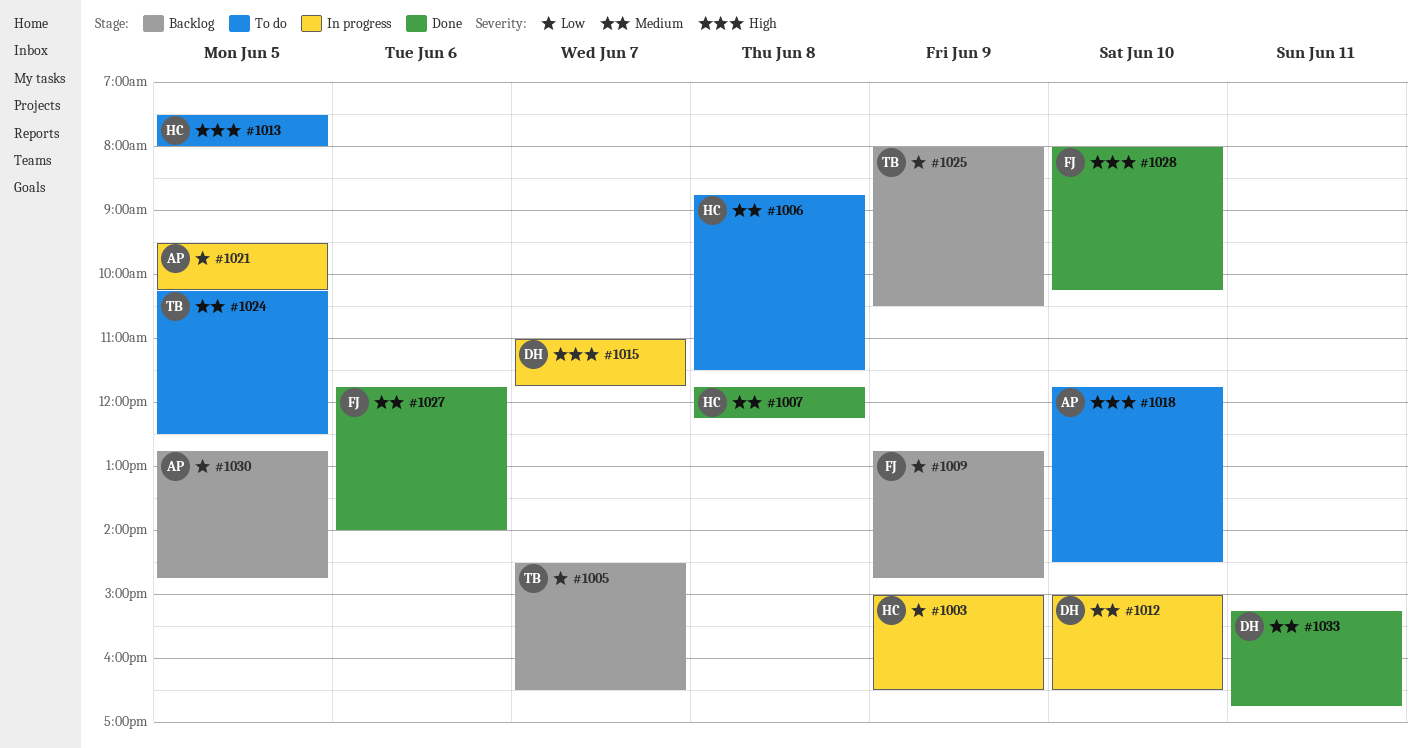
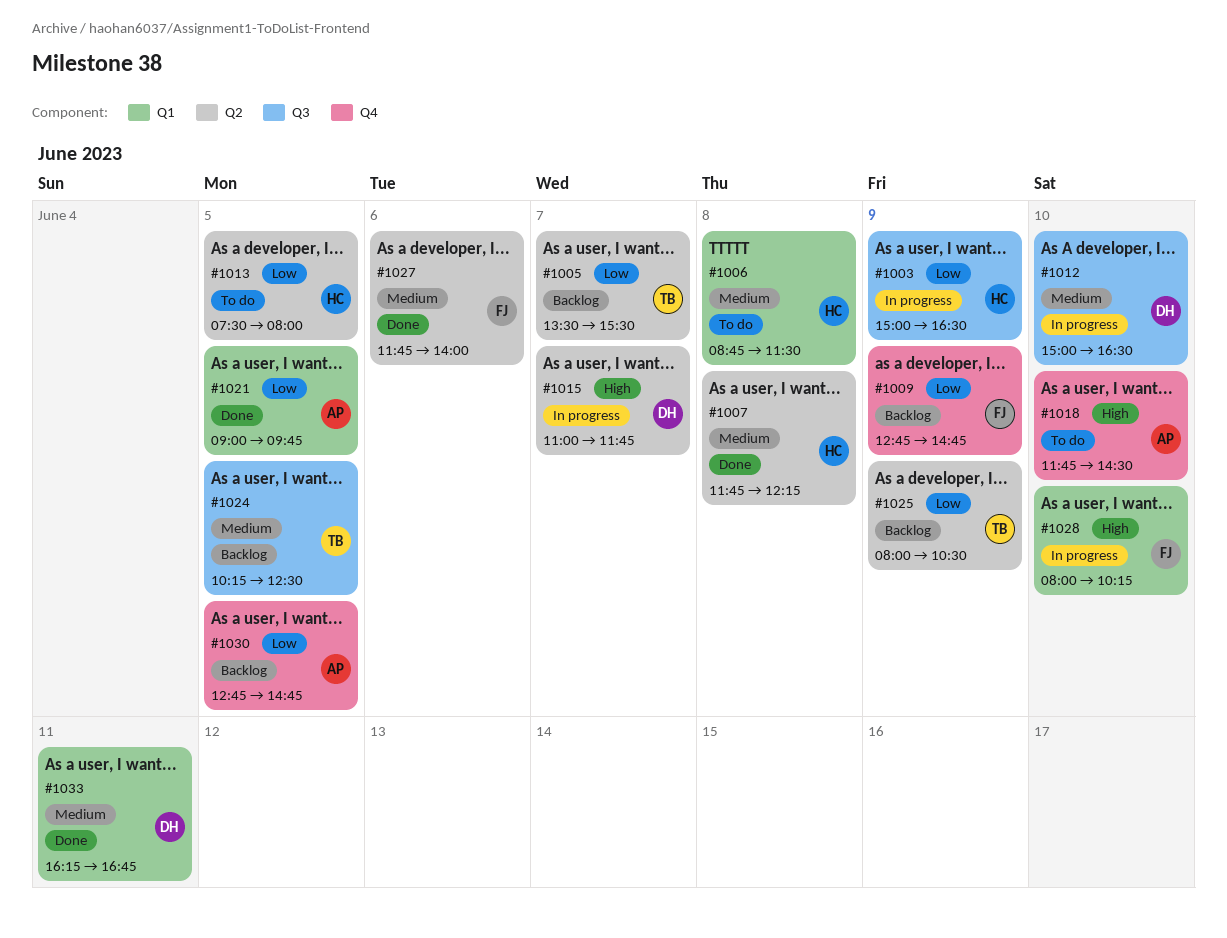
#1005, begins: 14:30 -> 13:30
#1005, ends: 16:30 -> 15:30
#1013, priority: High -> Low
#1021, status: In progress -> Done
#1021, begins: 09:30 -> 09:00
#1021, ends: 10:15 -> 09:45
#1024, status: To do -> Backlog
#1028, status: Done -> In progress
#1033, begins: 15:15 -> 16:15

